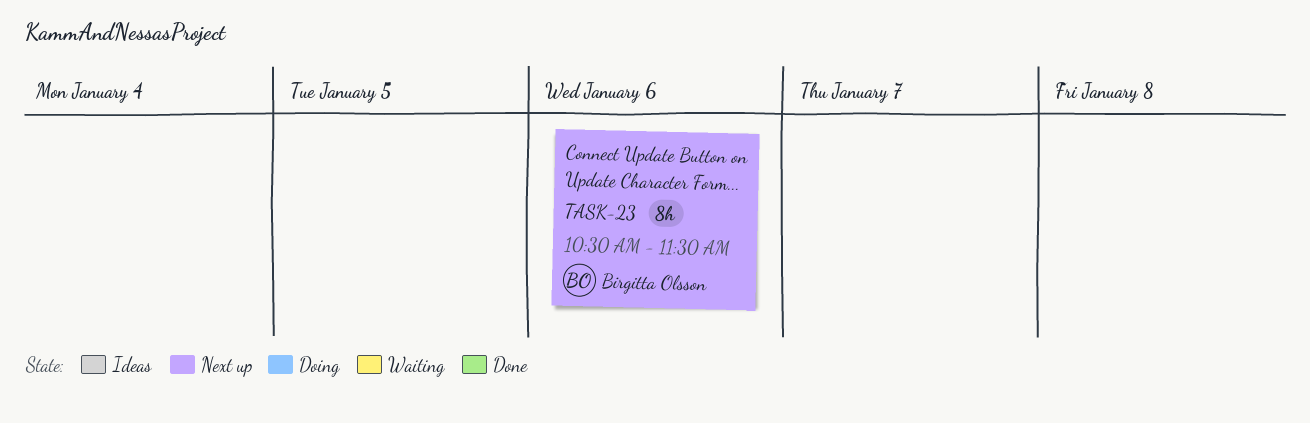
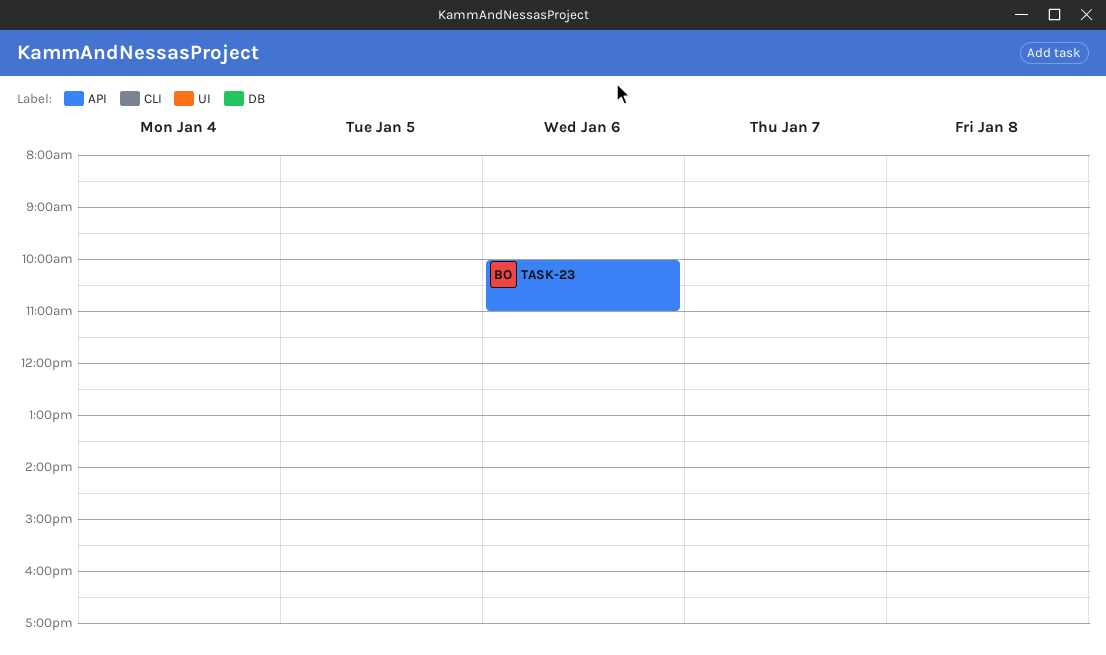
TASK-23, begins: 10:30 -> 10:00
TASK-23, ends: 11:30 -> 11:00

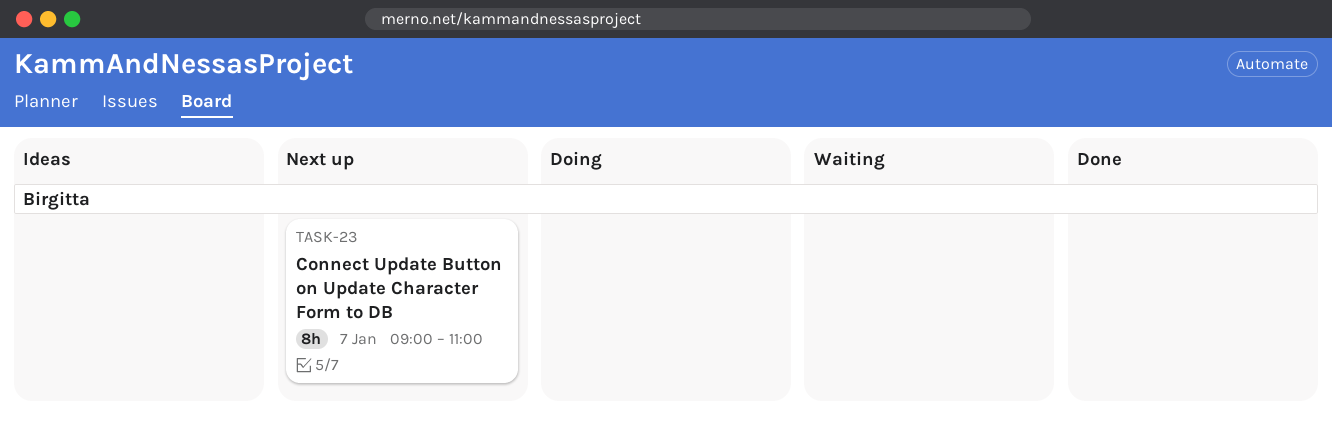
TASK-23, day: Jan 6 -> Jan 7
TASK-23, begins: 10:00 -> 09:00

